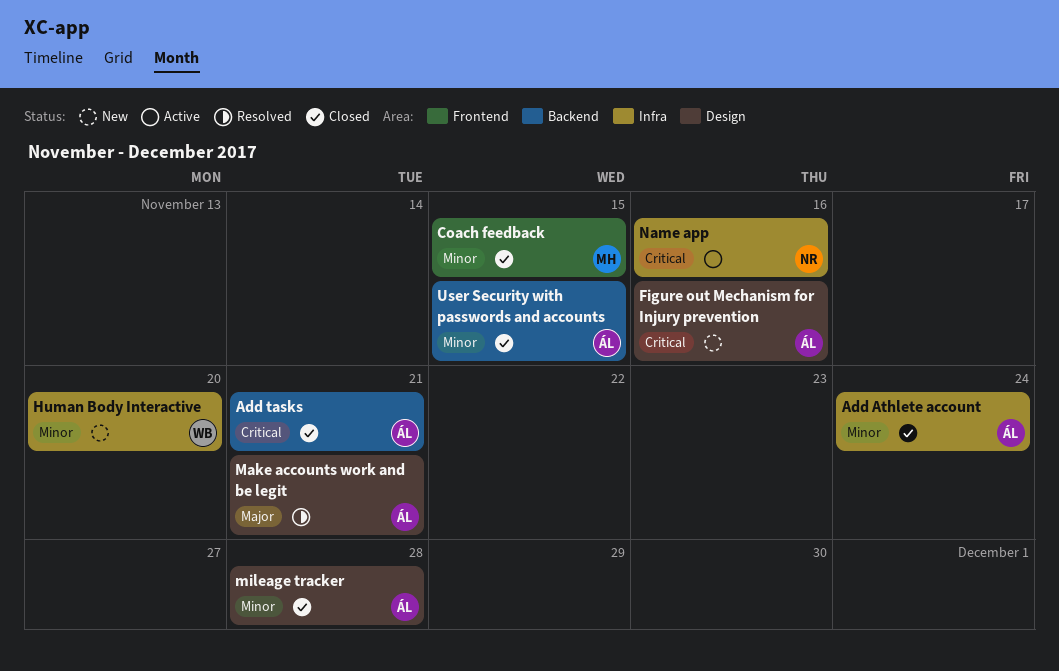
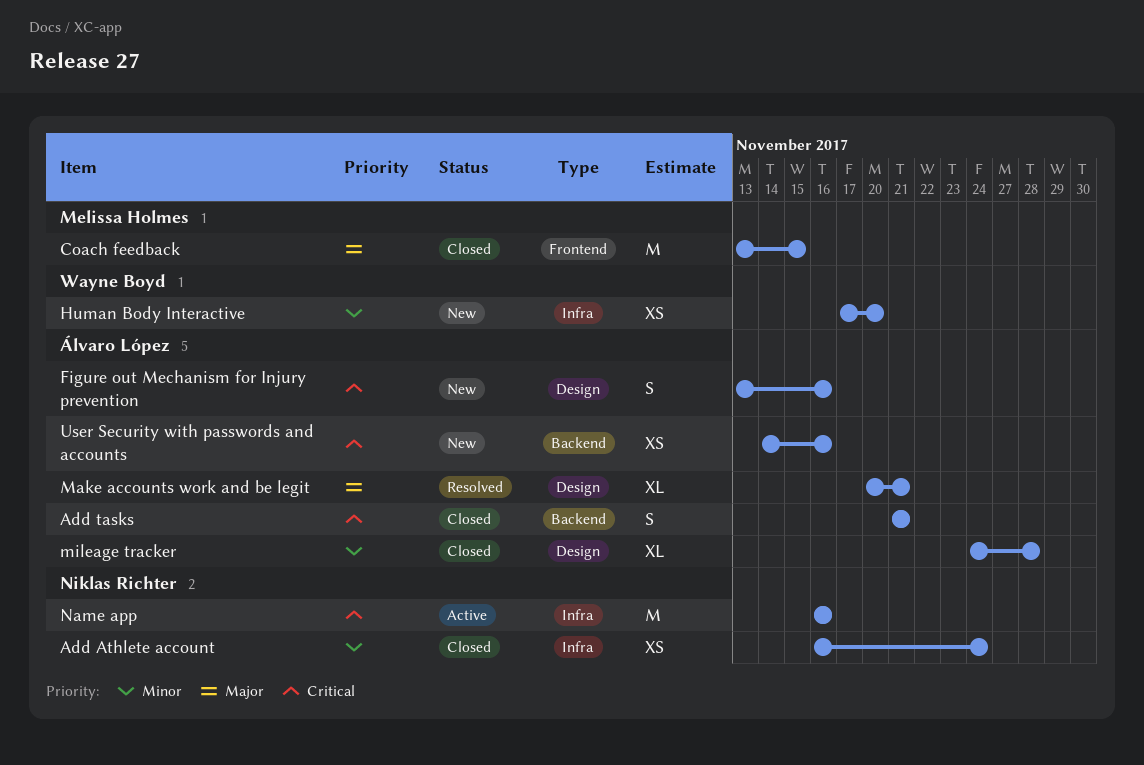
Add Athlete account, owner: Álvaro López -> Niklas Richter
Coach feedback, priority: Minor -> Major
User Security with passwords and accounts, status: Closed -> New
User Security with passwords and accounts, priority: Minor -> Critical
User Security with passwords and accounts, due: Nov 15 -> Nov 16

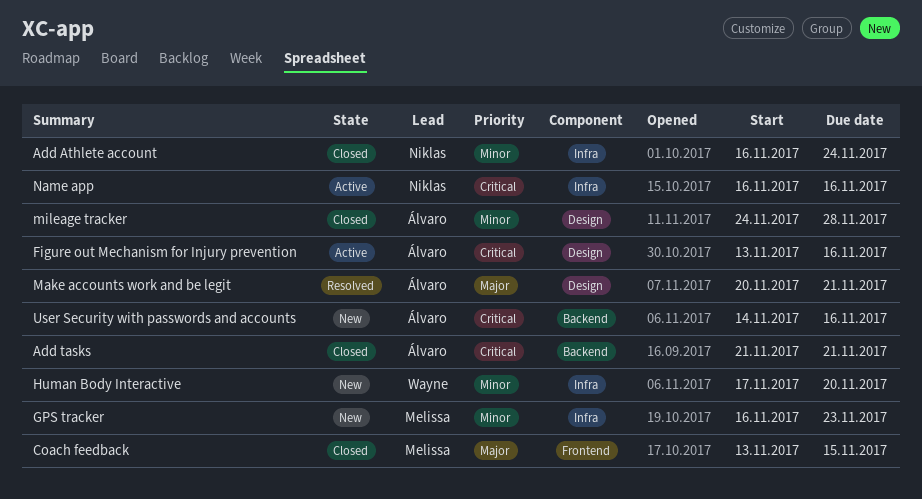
Figure out Mechanism for Injury prevention, status: New -> Active
GPS tracker: none -> present

